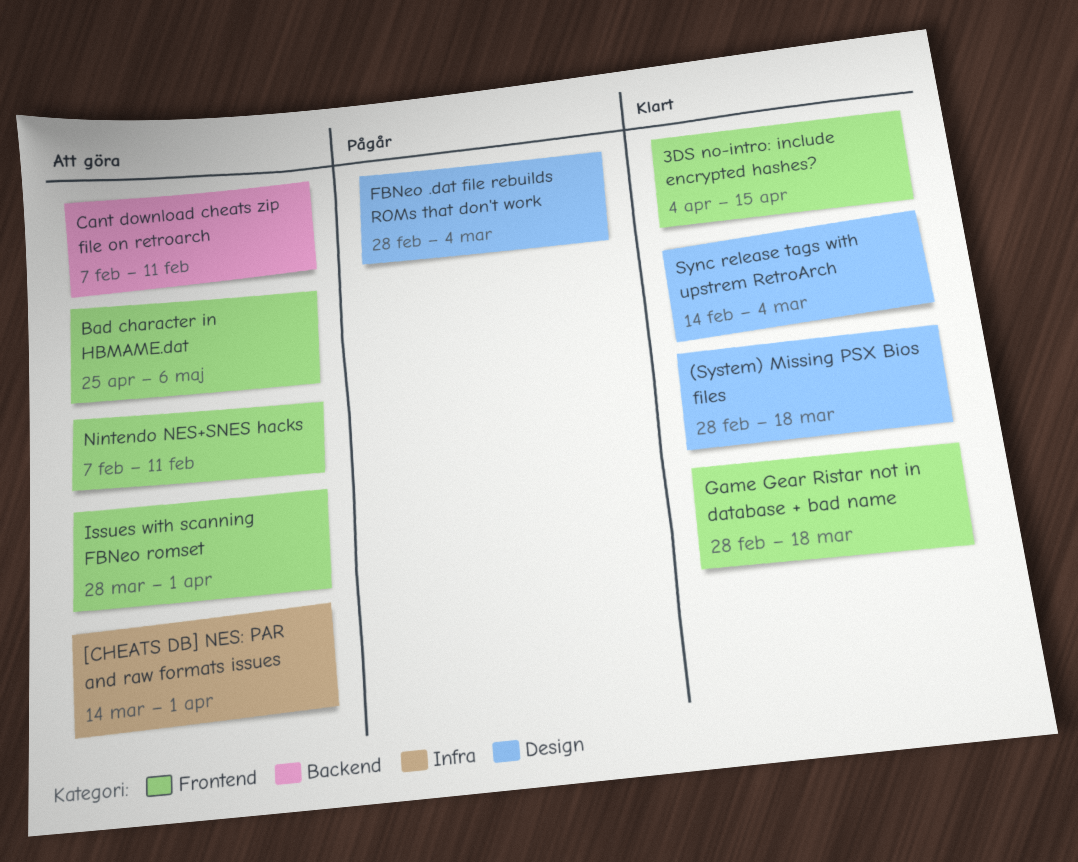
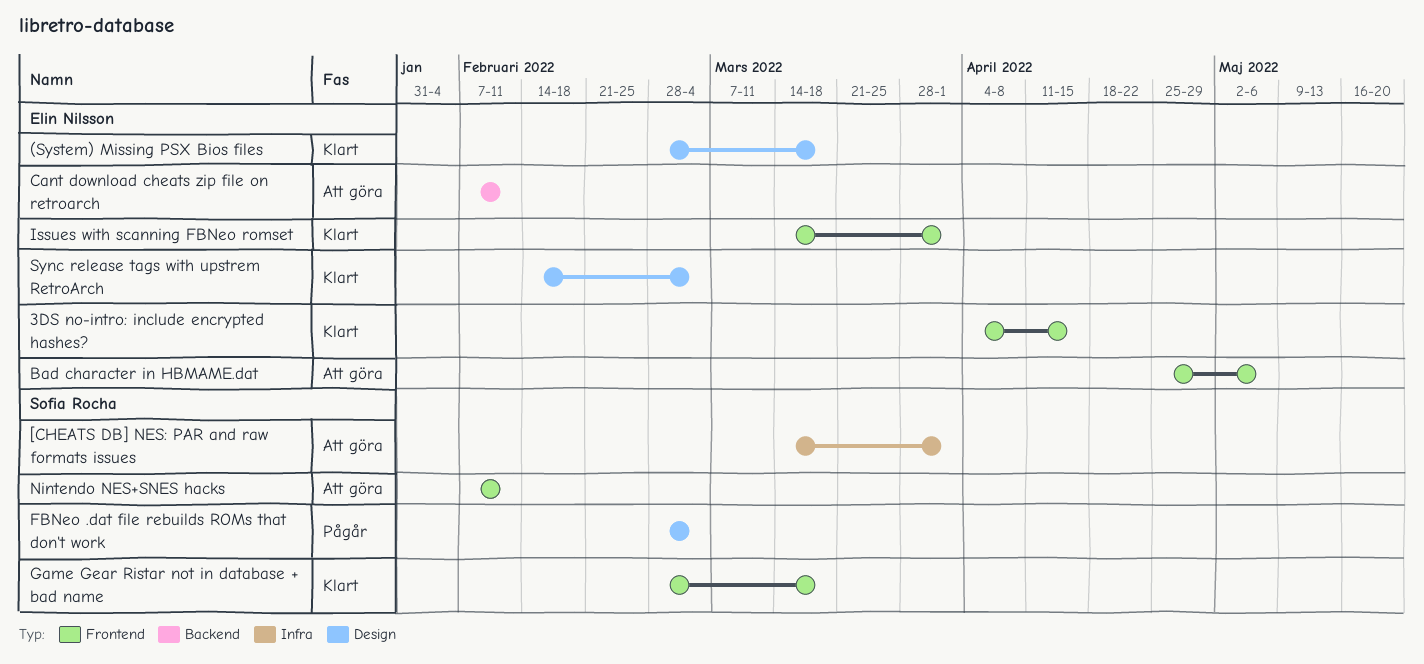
Issues with scanning FBNeo romset, status: Att göra -> Klart
Issues with scanning FBNeo romset, start: Mar 28 -> Mar 14

